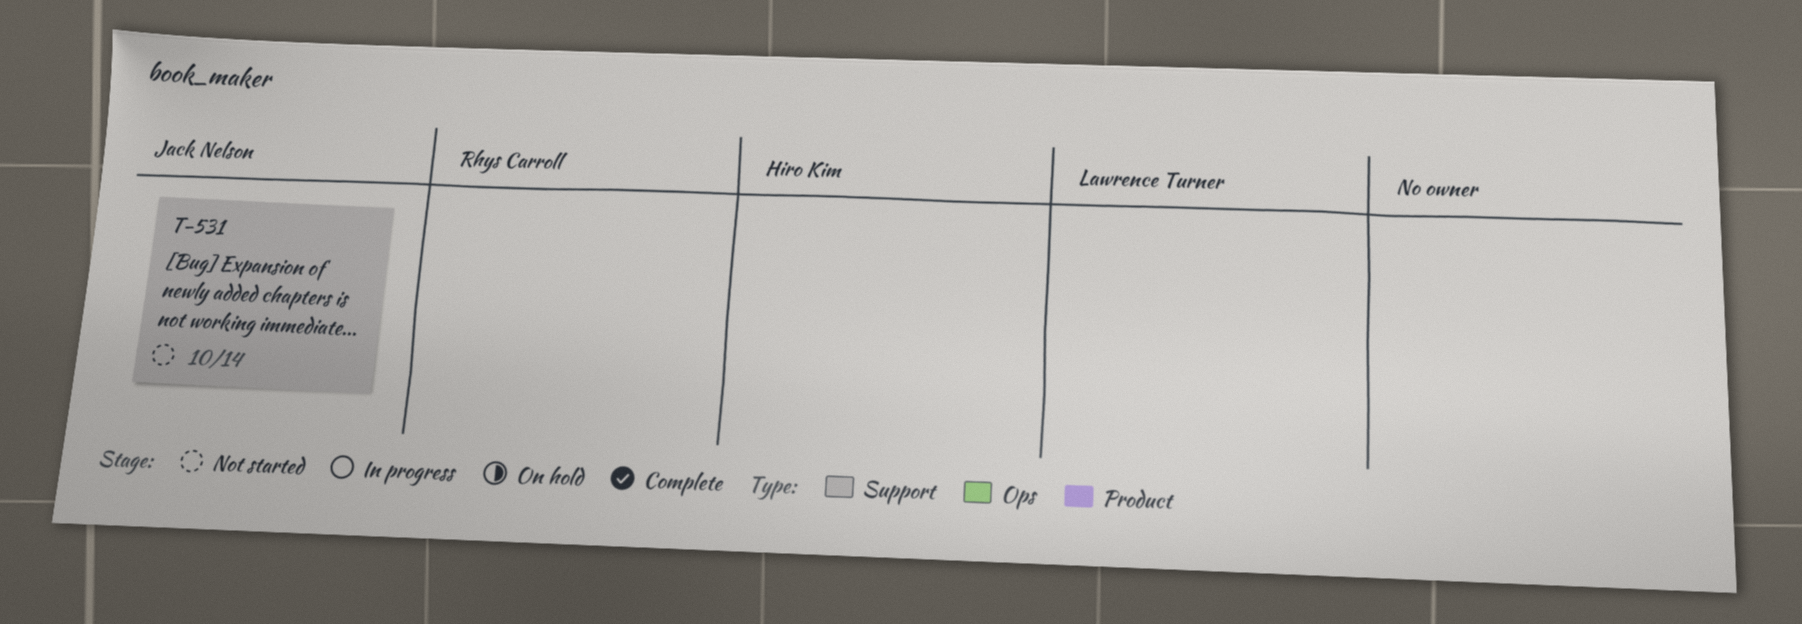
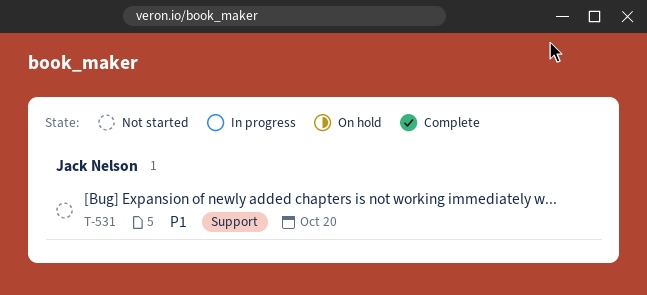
T-531, due: Oct 14 -> Oct 20

